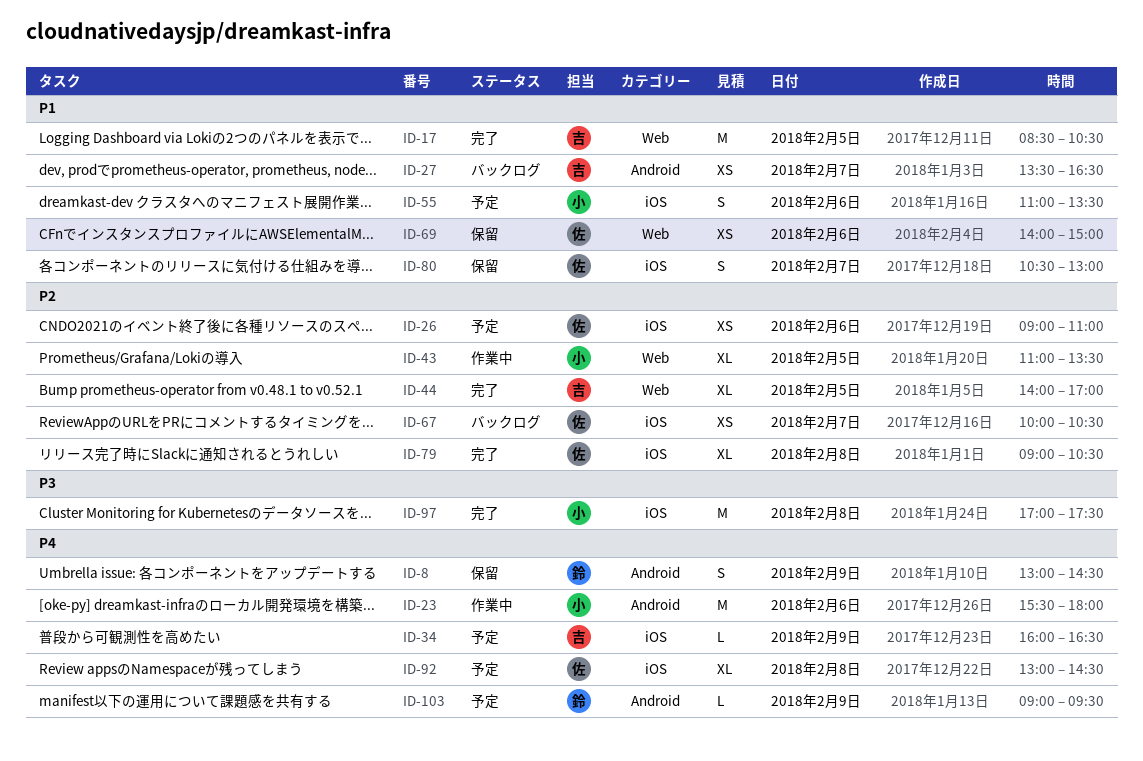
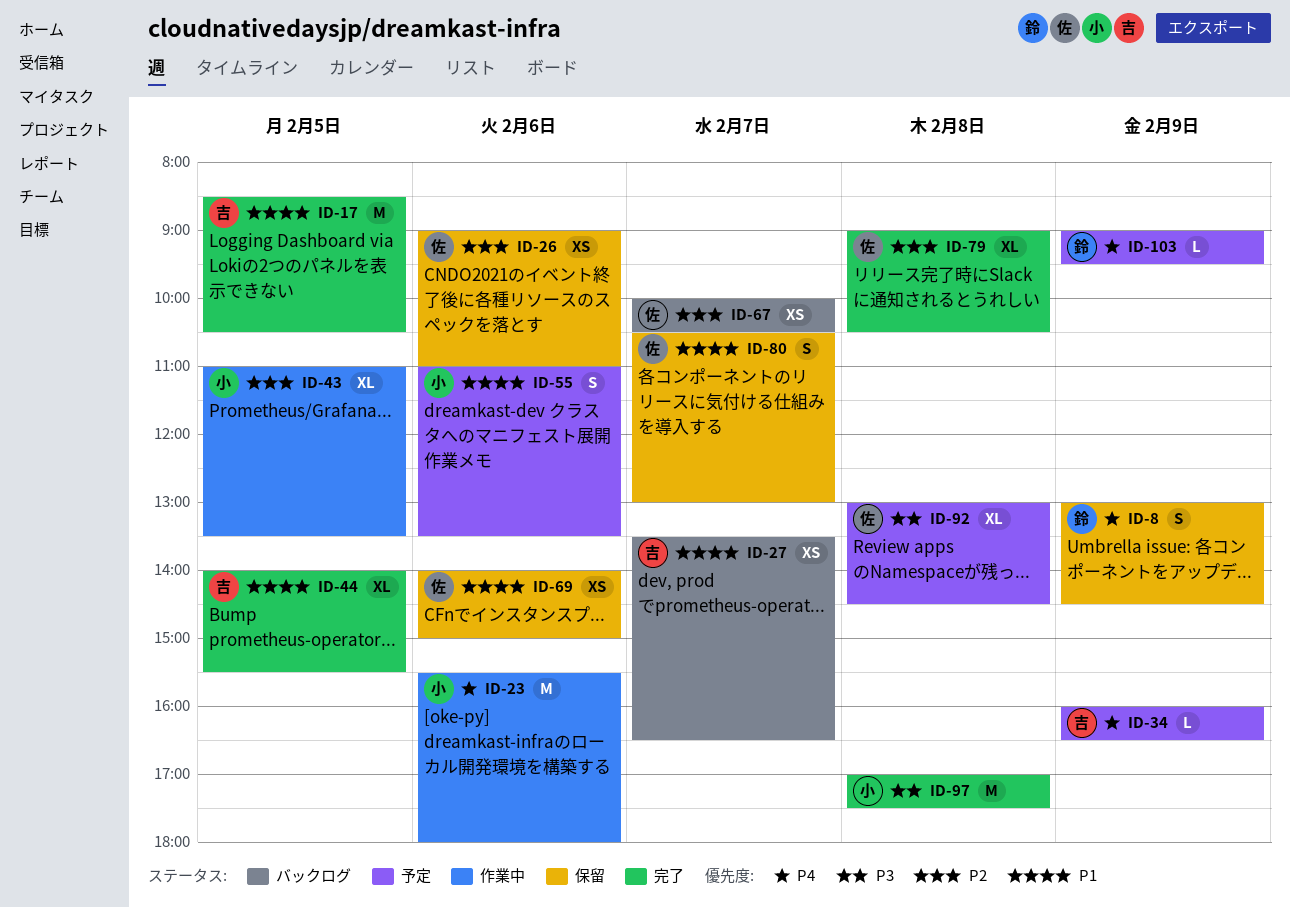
ID-26, status: 予定 -> 保留
ID-44, priority: P2 -> P1
ID-44, ends: 17:00 -> 15:30
ID-92, priority: P4 -> P3

